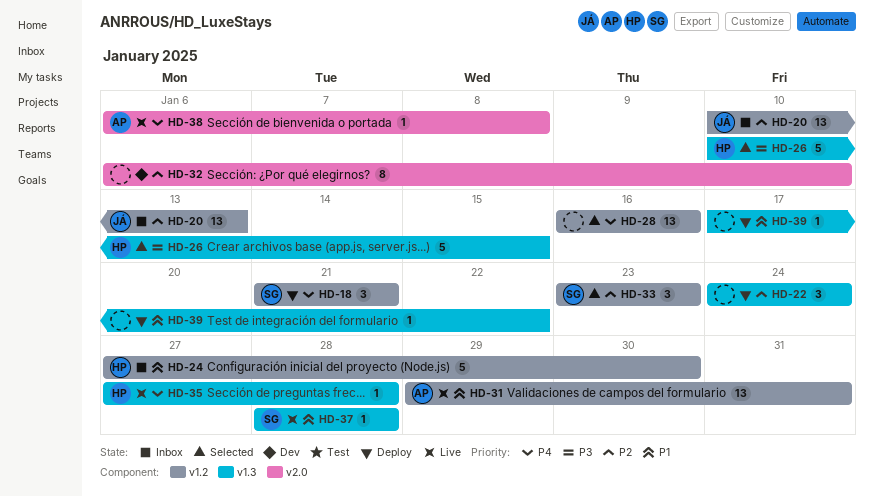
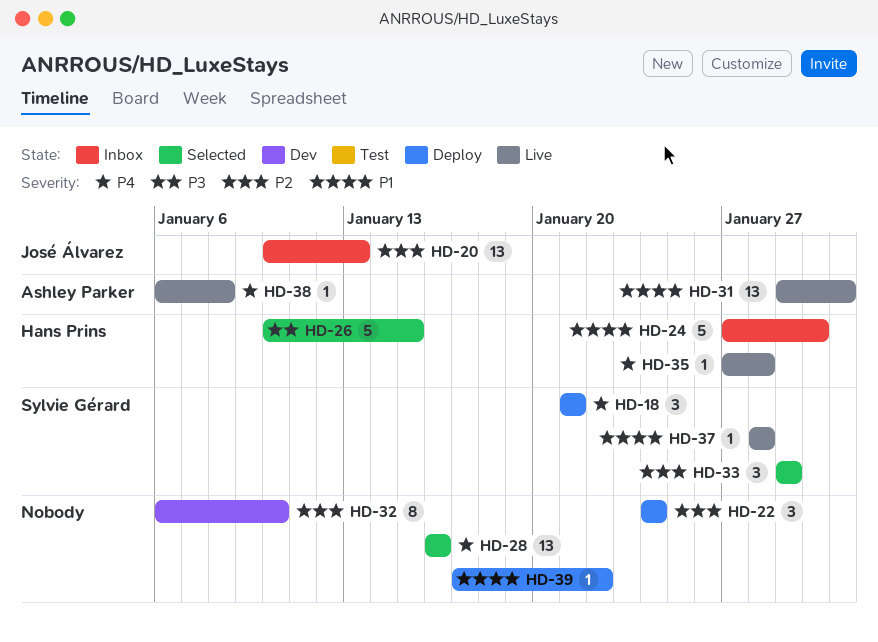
HD-33, start: Jan 23 -> Jan 29
HD-33, due: Jan 23 -> Jan 29

